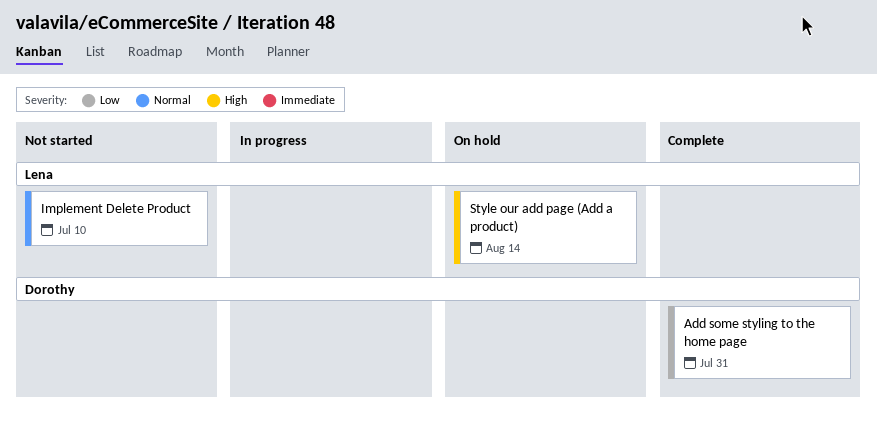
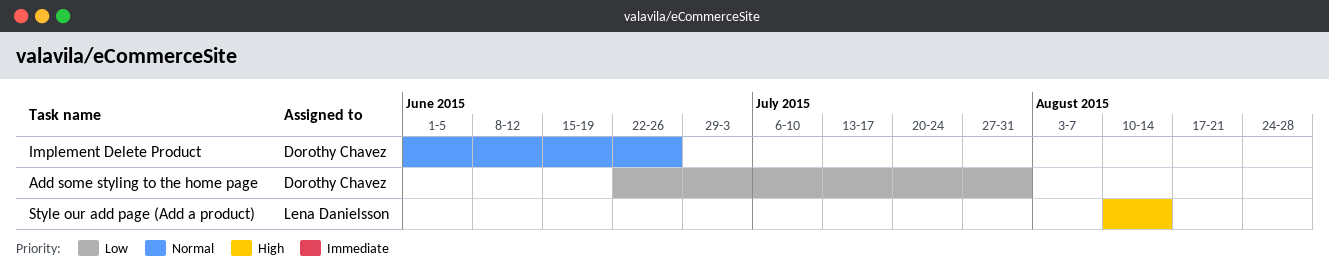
Implement Delete Product, owner: Lena Danielsson -> Dorothy Chavez
Implement Delete Product, due: Jul 10 -> Jun 26

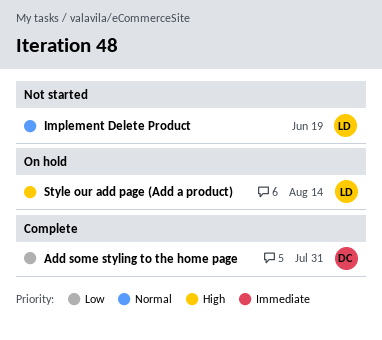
Implement Delete Product, owner: Dorothy Chavez -> Lena Danielsson
Implement Delete Product, due: Jun 26 -> Jun 19

